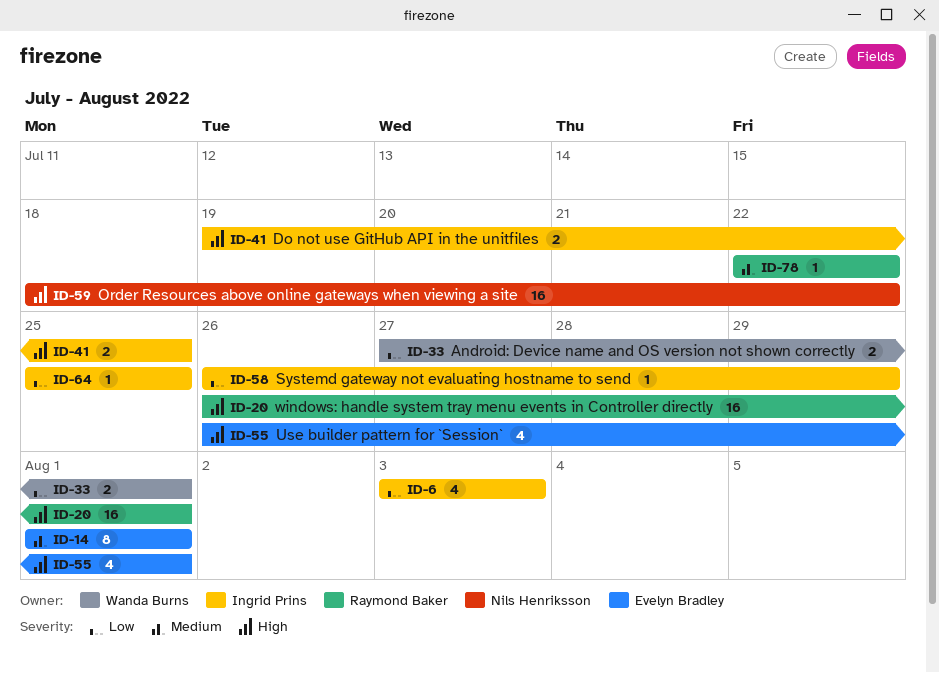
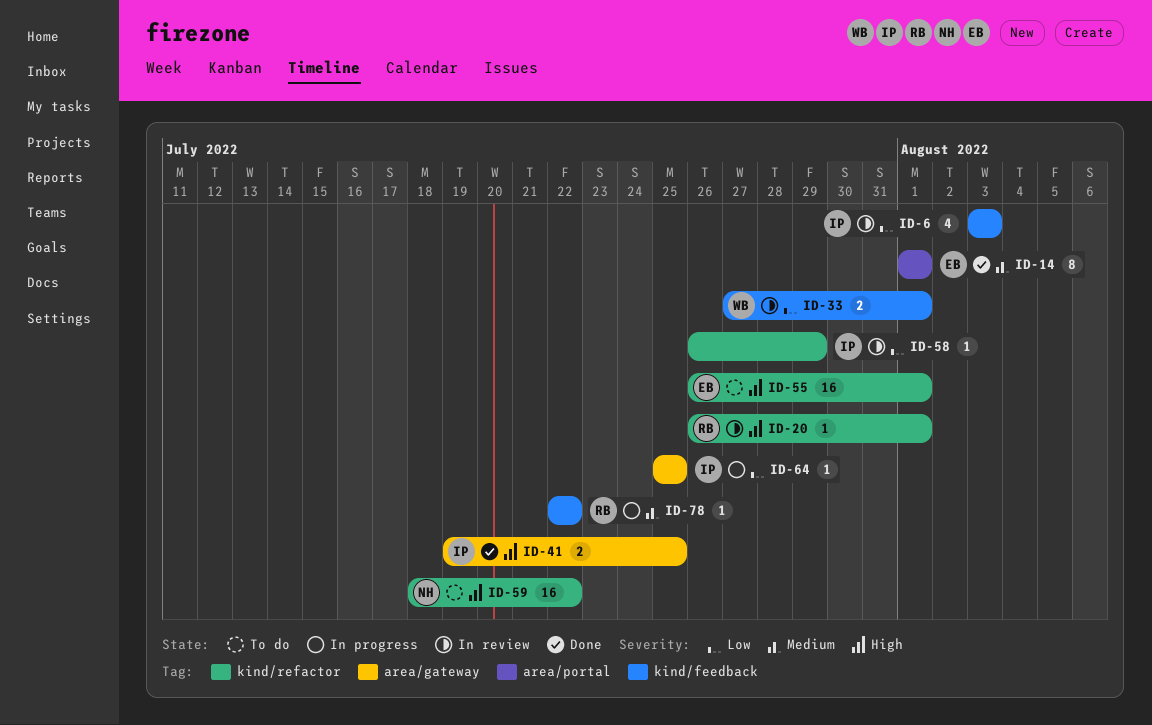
ID-20, estimate: 16 -> 1
ID-55, estimate: 4 -> 16

